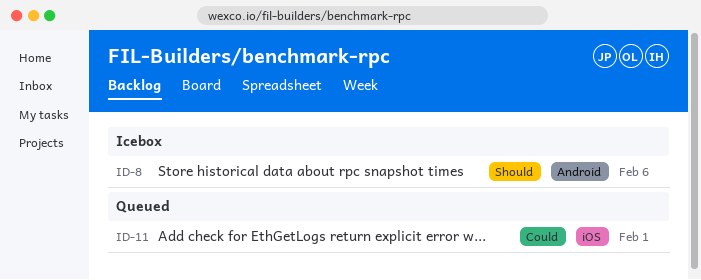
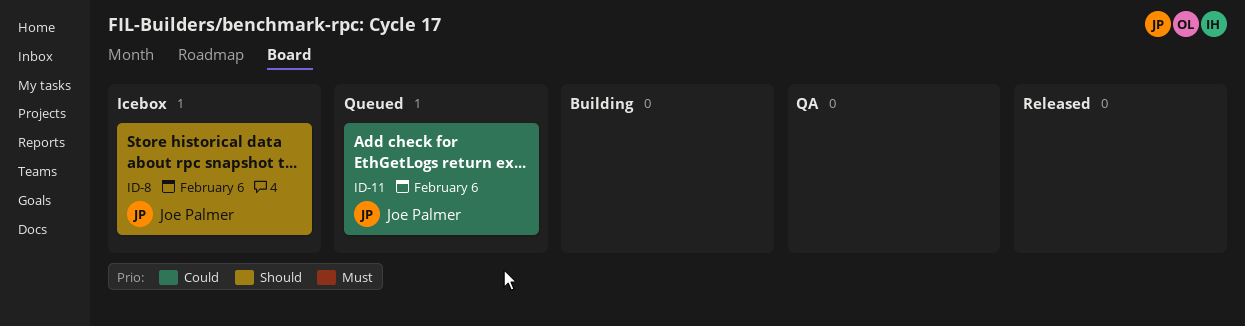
ID-11, due: Feb 1 -> Feb 6

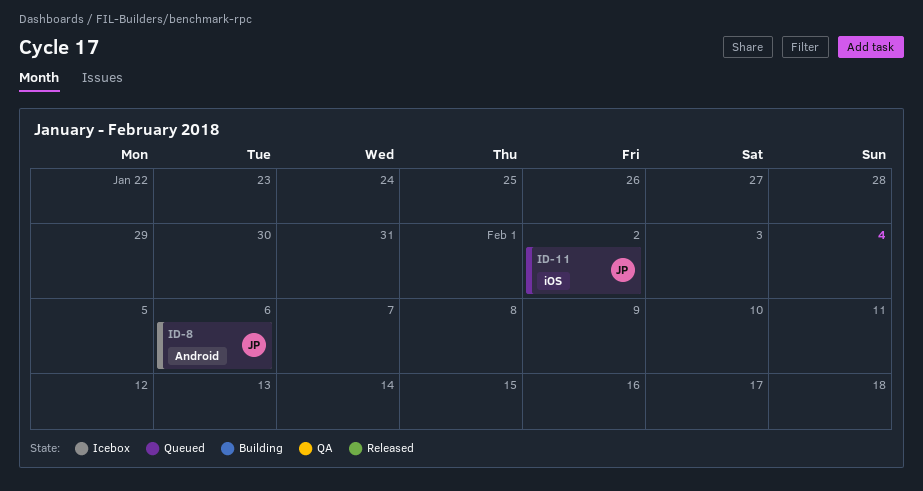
ID-11, due: Feb 6 -> Feb 2

